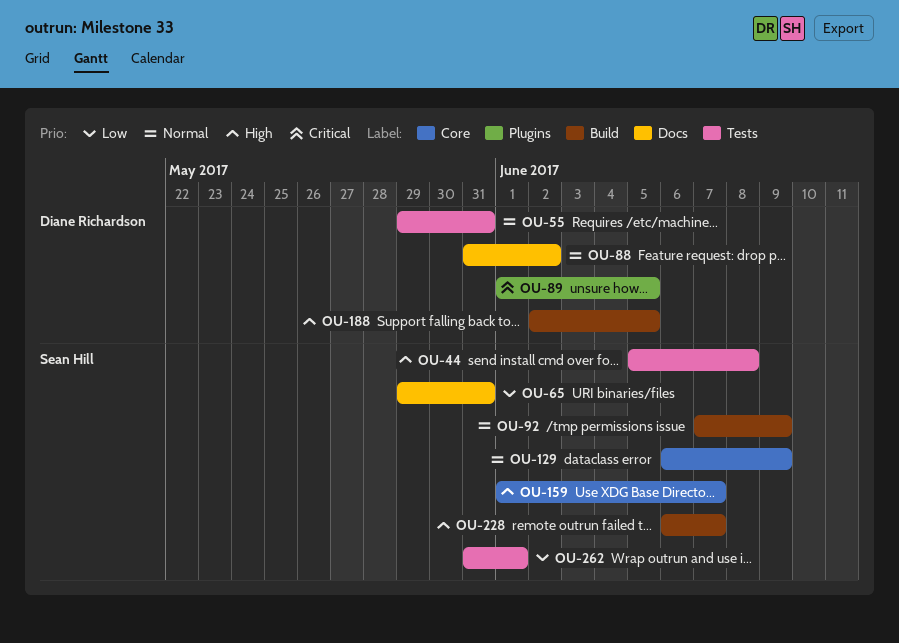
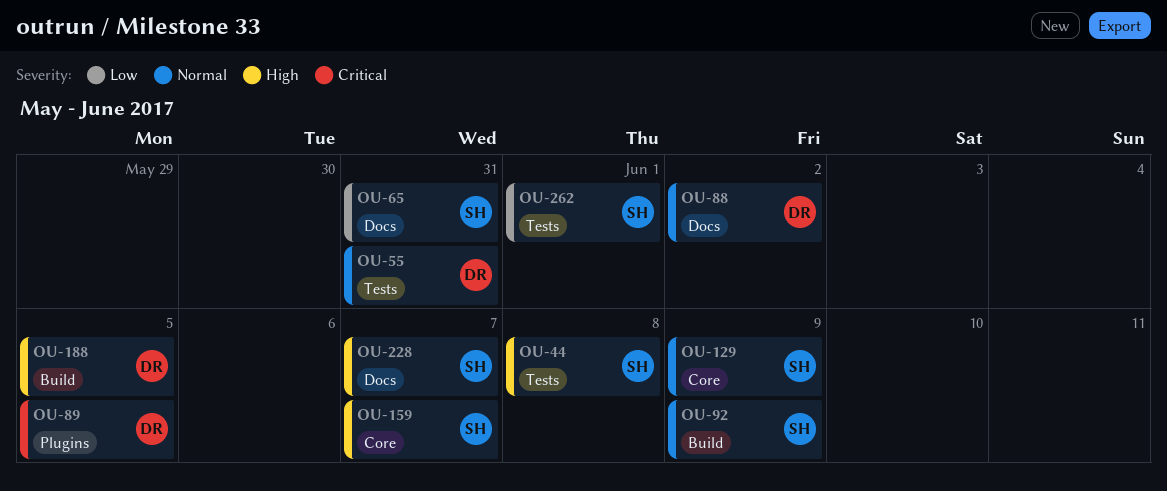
OU-228, label: Build -> Docs

